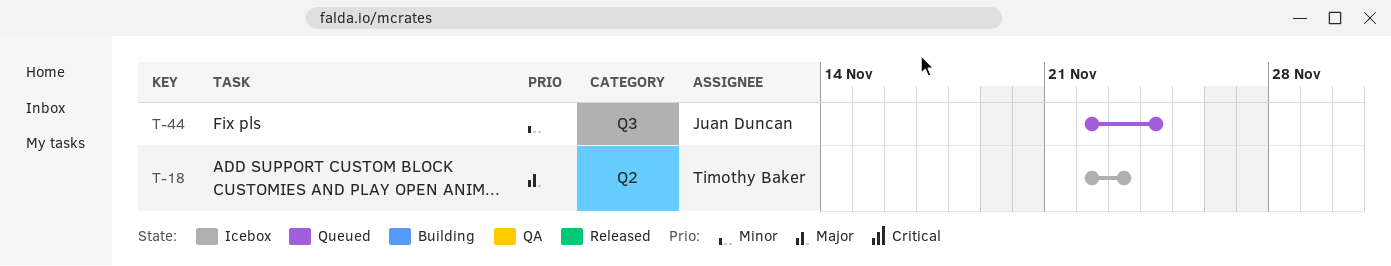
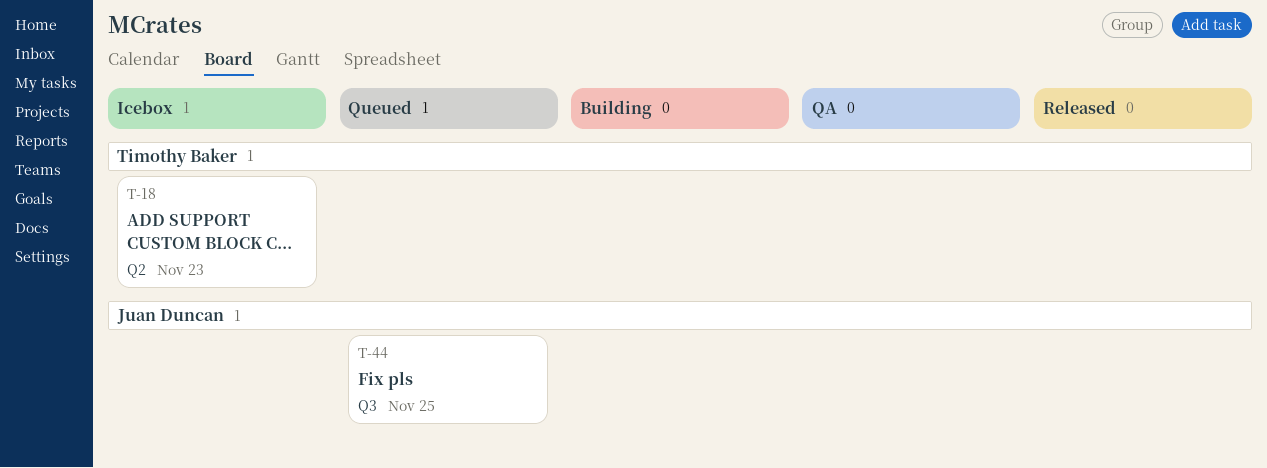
T-44, due: Nov 24 -> Nov 25

